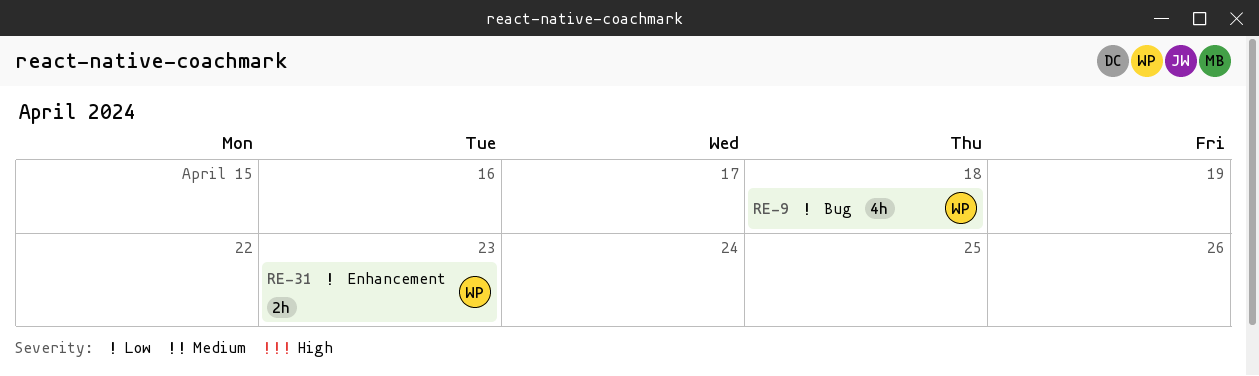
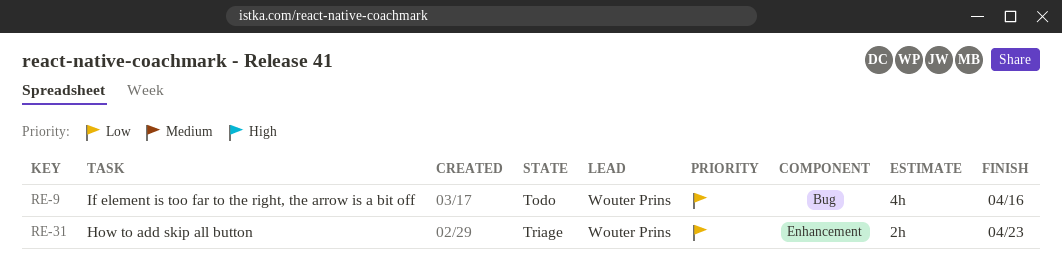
RE-9, due: Apr 18 -> Apr 16

